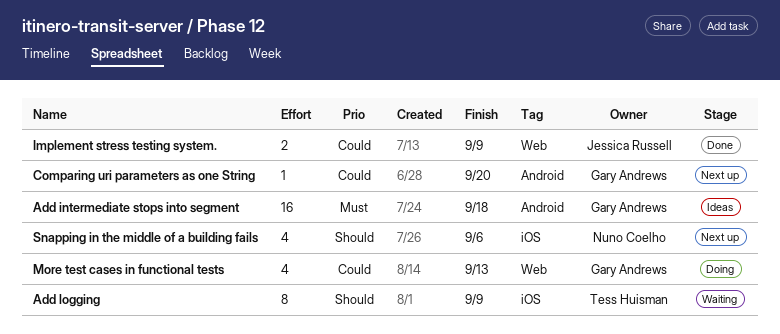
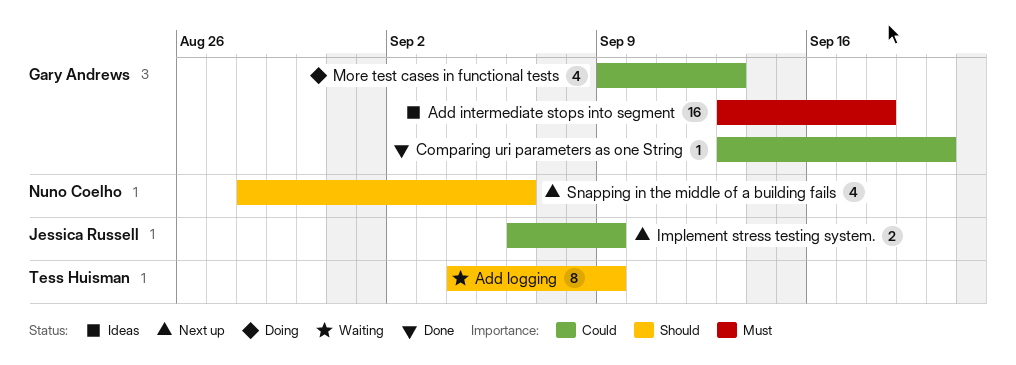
Comparing uri parameters as one String, status: Next up -> Done
Implement stress testing system., status: Done -> Next up

